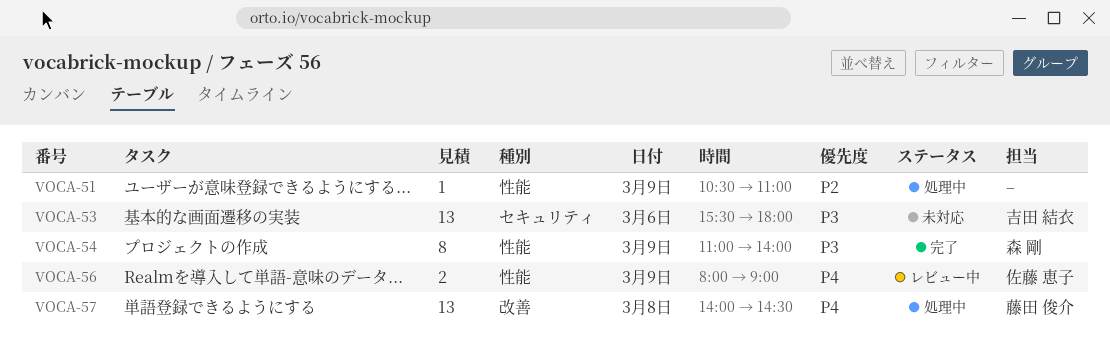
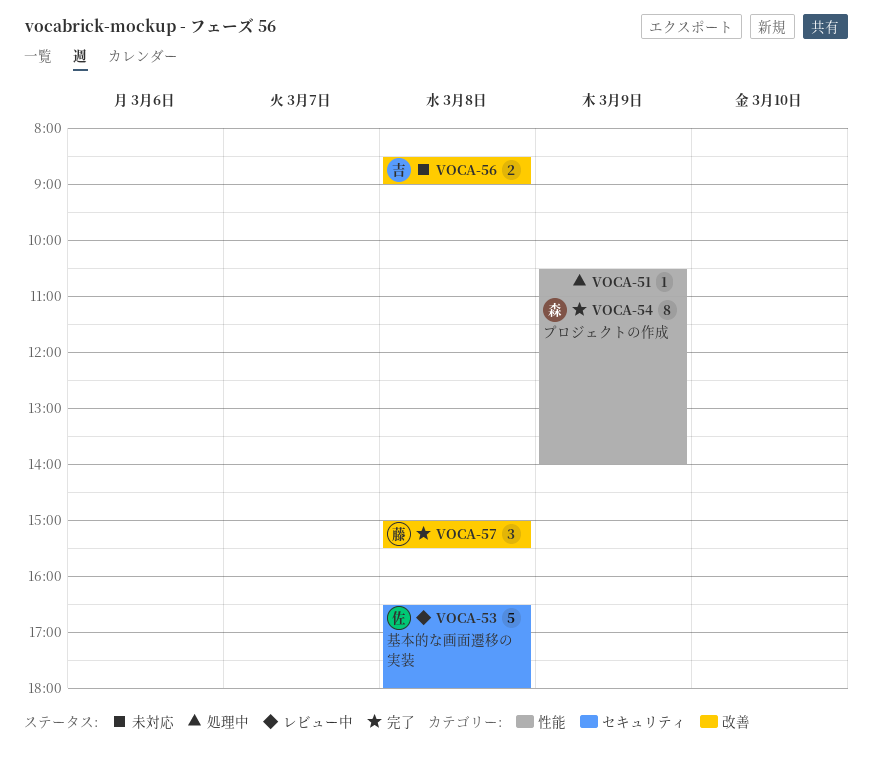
VOCA-53, status: 未対応 -> レビュー中
VOCA-53, owner: 吉田 結衣 -> 佐藤 恵子
VOCA-53, estimate: 13 -> 5
VOCA-53, day: Mar 6 -> Mar 8
VOCA-53, begins: 15:30 -> 16:30
VOCA-56, status: レビュー中 -> 未対応
VOCA-56, owner: 佐藤 恵子 -> 吉田 結衣
VOCA-56, label: 性能 -> 改善
VOCA-56, day: Mar 9 -> Mar 8
VOCA-56, begins: 08:00 -> 08:30
VOCA-57, status: 処理中 -> 完了
VOCA-57, estimate: 13 -> 3
VOCA-57, begins: 14:00 -> 15:00
VOCA-57, ends: 14:30 -> 15:30

